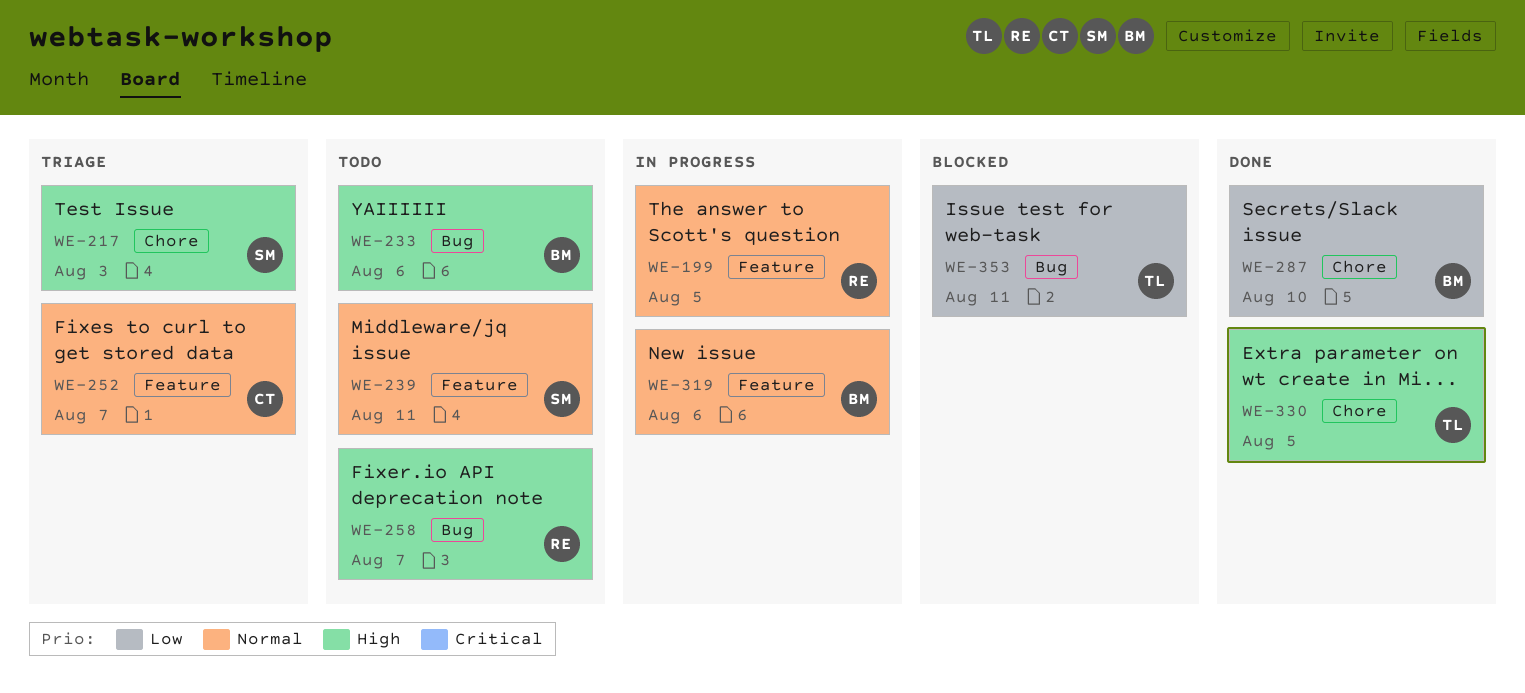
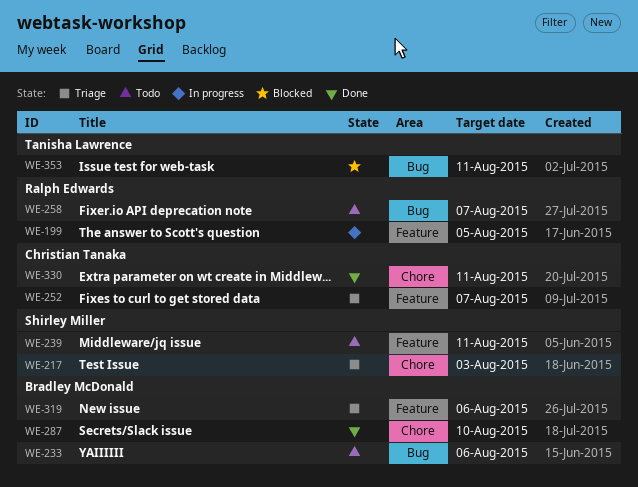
WE-319, status: In progress -> Triage
WE-330, owner: Tanisha Lawrence -> Christian Tanaka
WE-330, due: Aug 5 -> Aug 11

